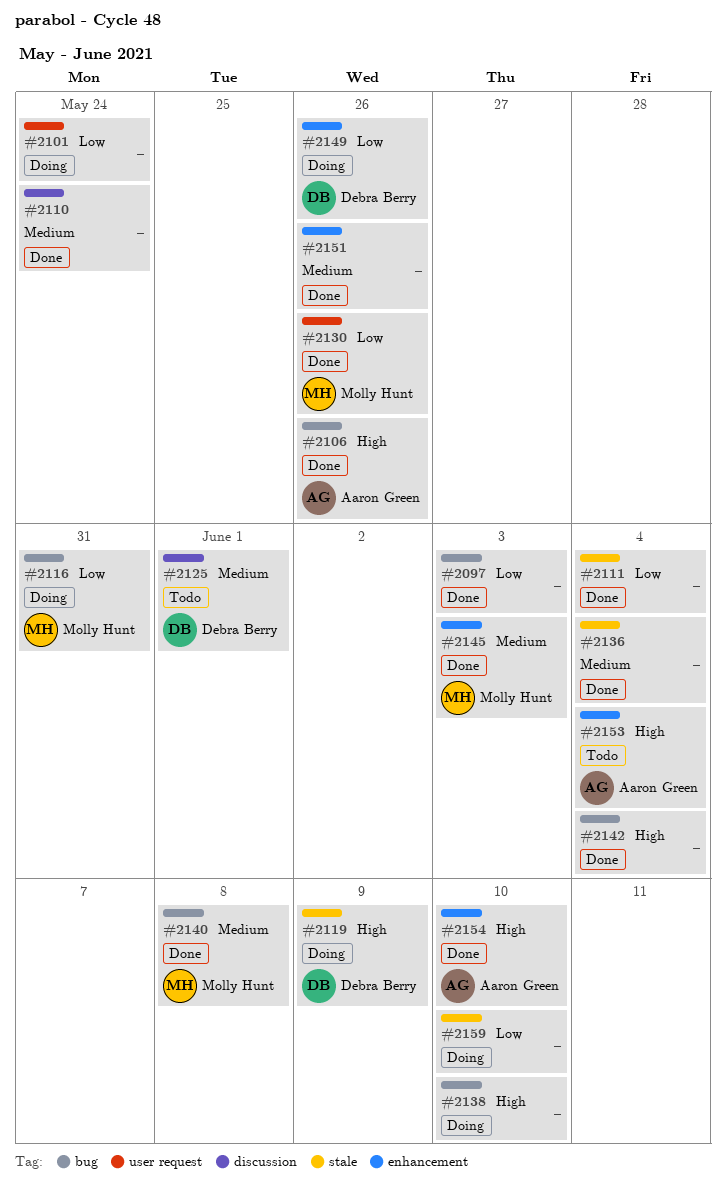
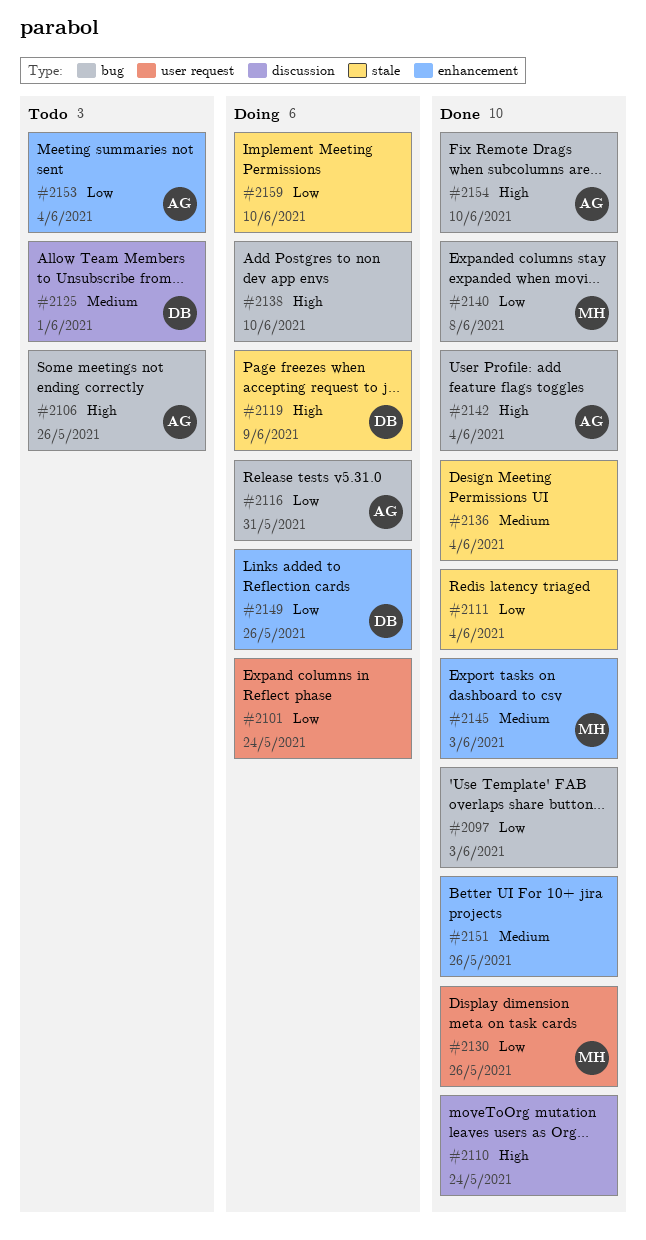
#2106, status: Done -> Todo
#2110, priority: Medium -> High
#2116, owner: Molly Hunt -> Aaron Green
#2140, priority: Medium -> Low
#2142, owner: none -> Aaron Green
#2153, priority: High -> Low
#2154, label: enhancement -> bug

